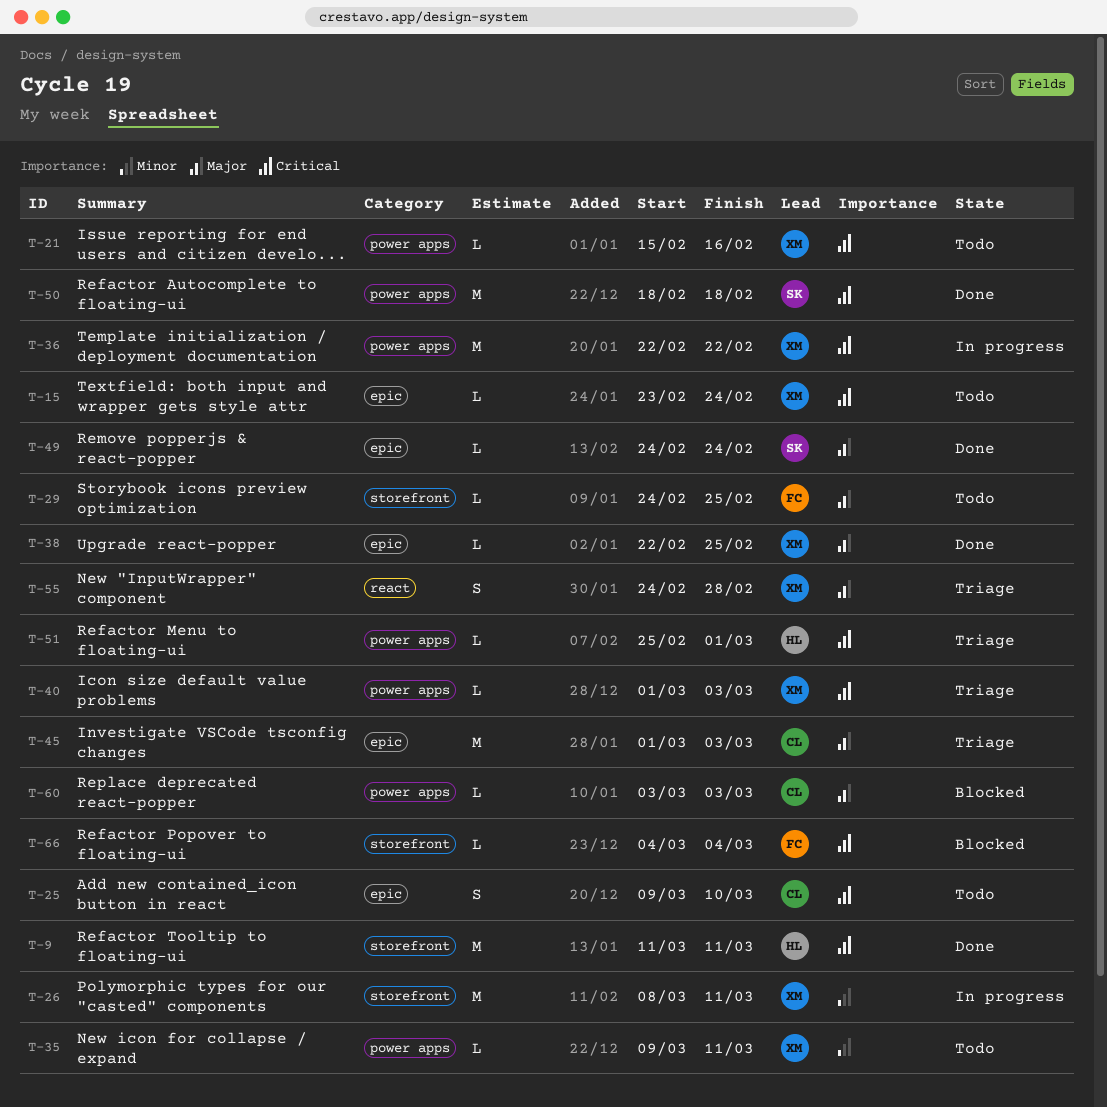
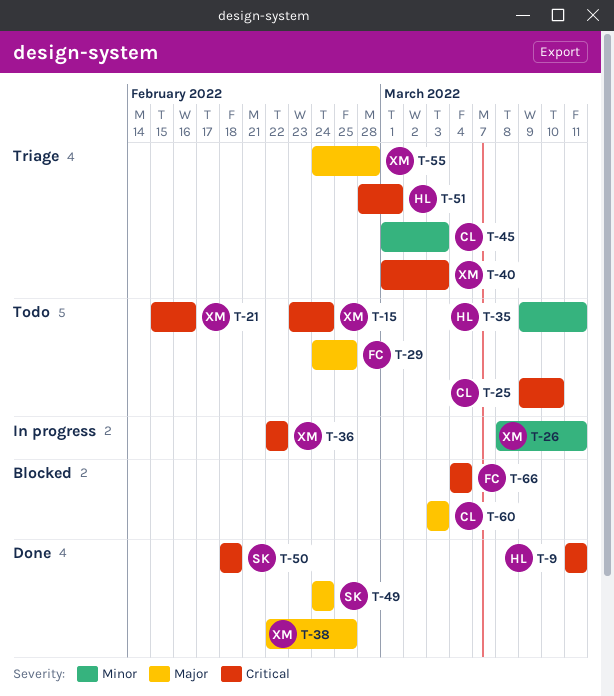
T-35, owner: XM -> HL
T-45, priority: Major -> Minor
T-51, start: Feb 25 -> Feb 28

